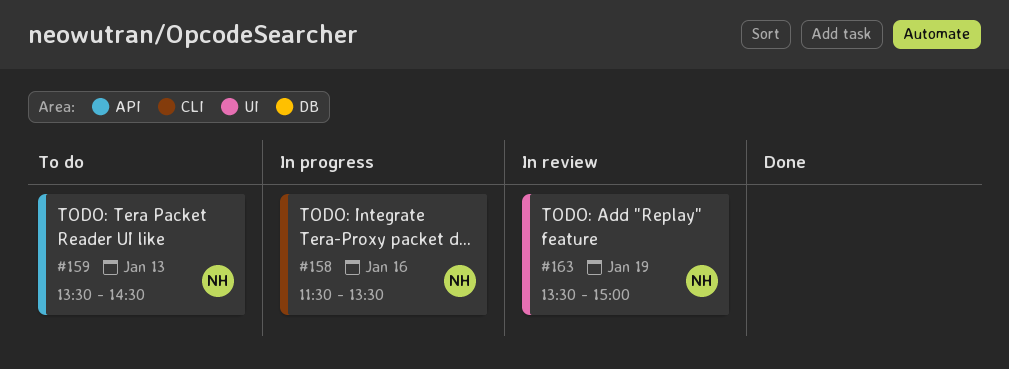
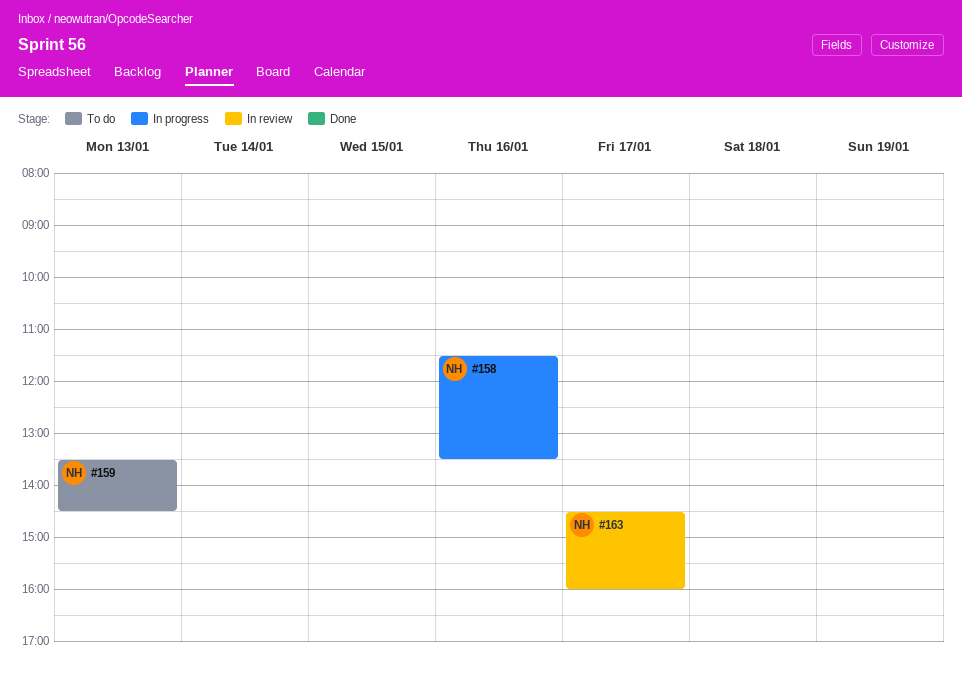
#163, day: Jan 19 -> Jan 17
#163, begins: 13:30 -> 14:30
#163, ends: 15:00 -> 16:00

